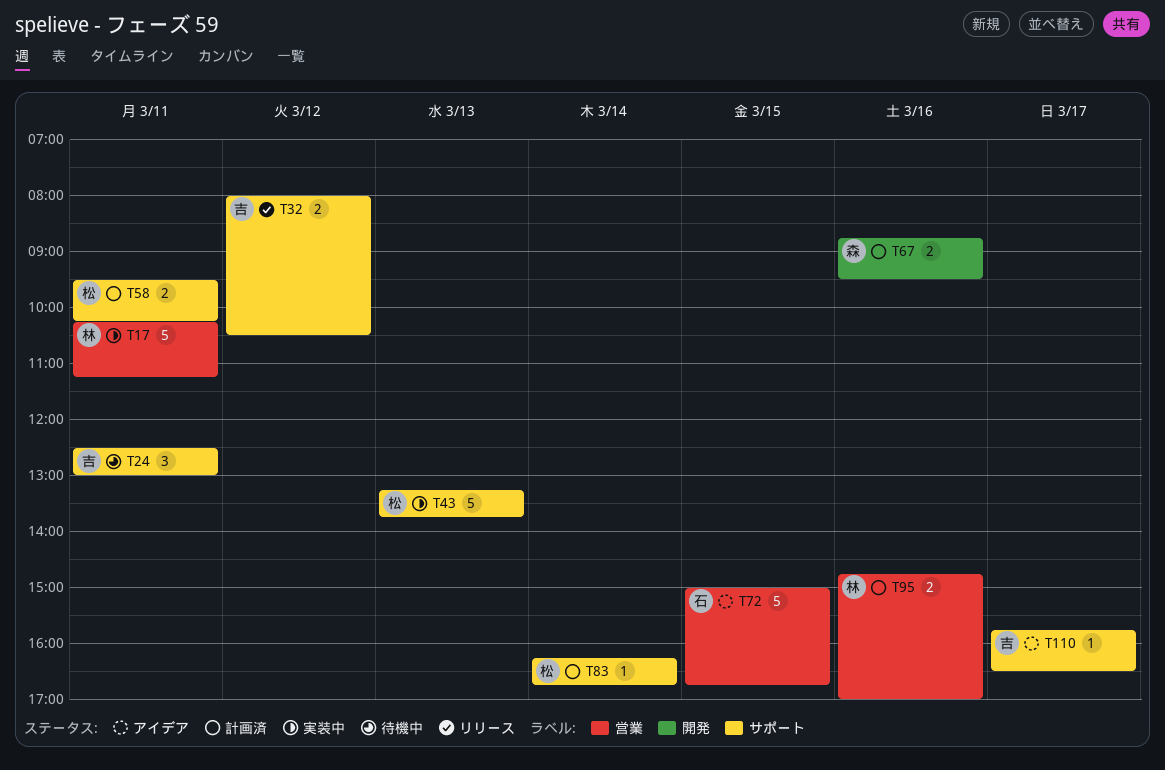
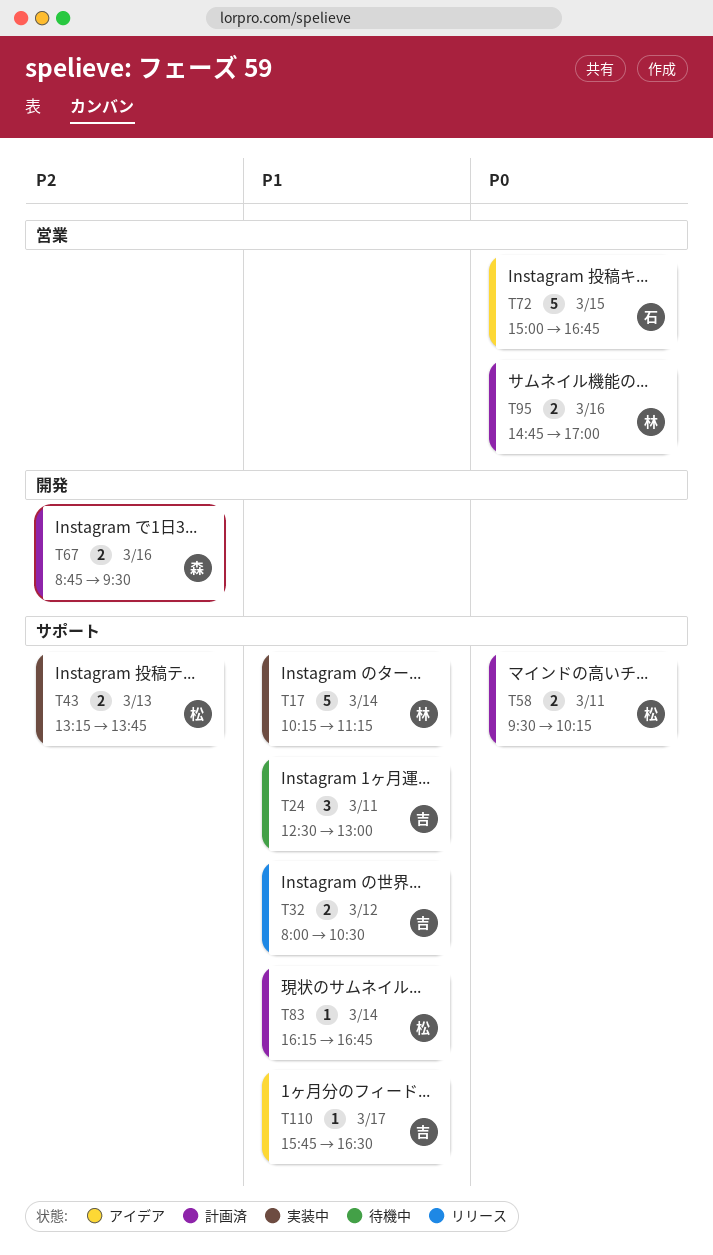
T17, label: 営業 -> サポート
T17, day: Mar 11 -> Mar 14
T43, estimate: 5 -> 2

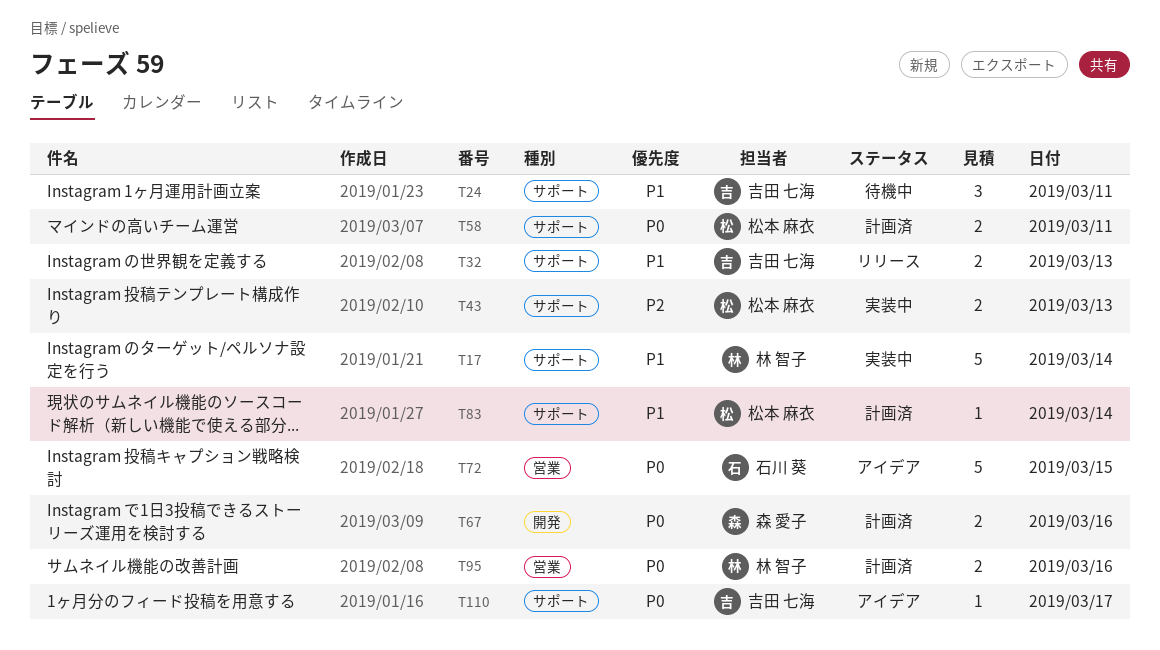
T32, day: Mar 12 -> Mar 13
T67, priority: P2 -> P0
T110, priority: P1 -> P0

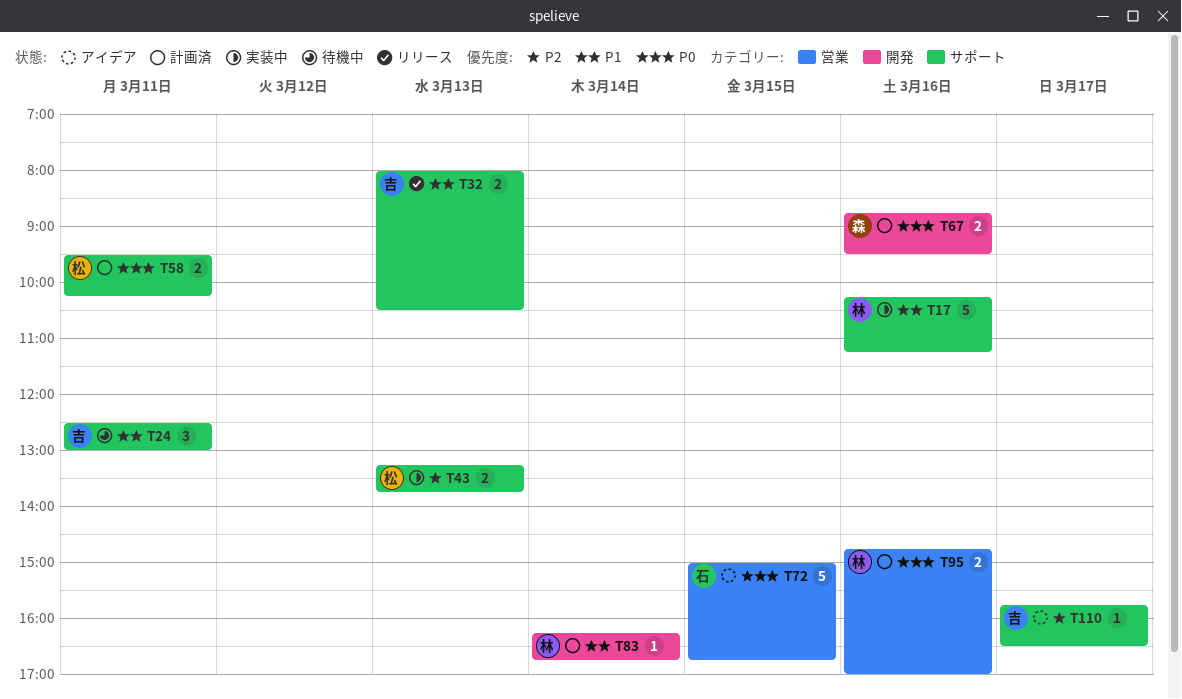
T17, day: Mar 14 -> Mar 16
T83, owner: 松本 麻衣 -> 林 智子
T83, label: サポート -> 開発
T110, priority: P0 -> P2

